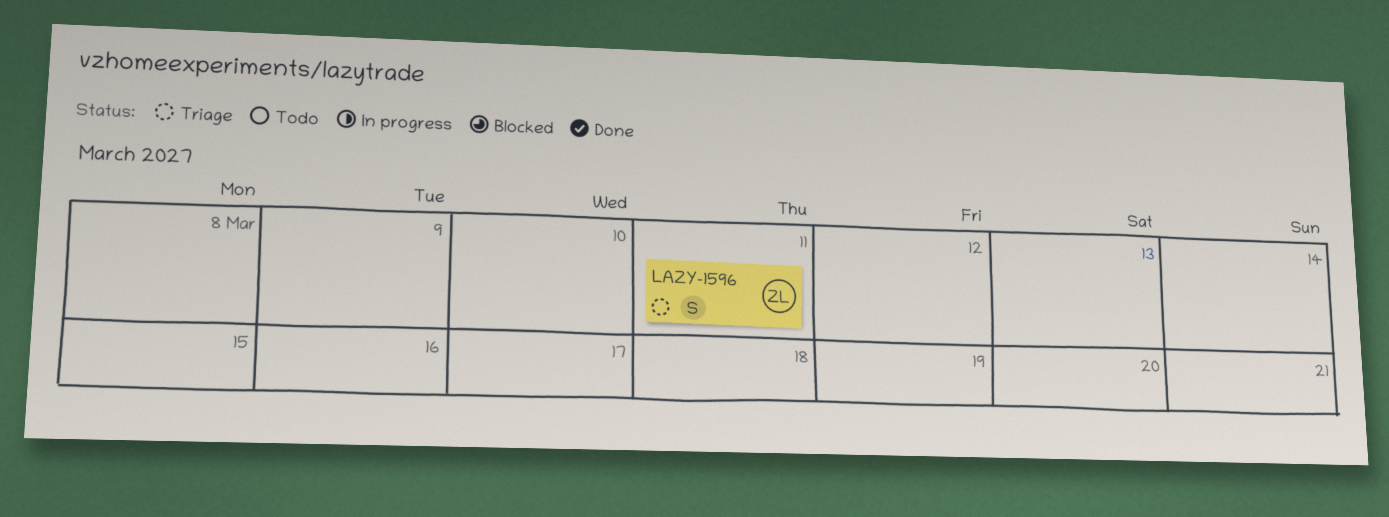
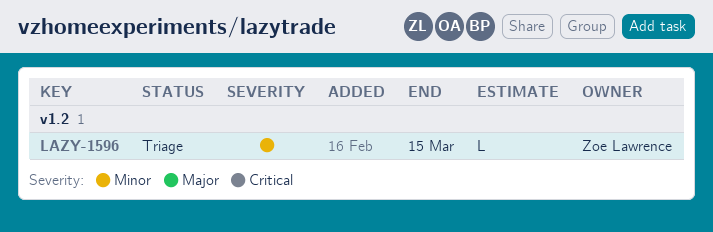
LAZY-1596, estimate: S -> L
LAZY-1596, due: Mar 11 -> Mar 15

